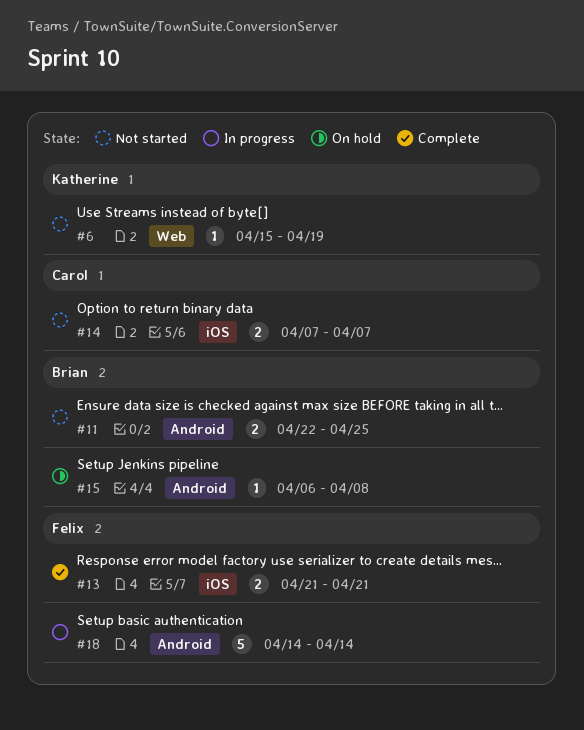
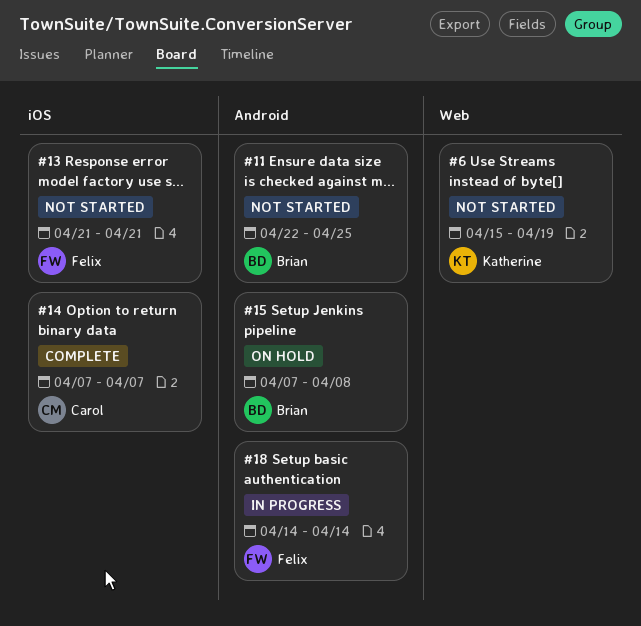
#13, status: Complete -> Not started
#14, status: Not started -> Complete
#15, start: Apr 6 -> Apr 7

